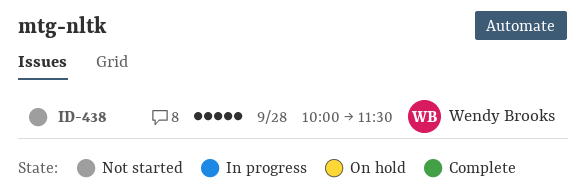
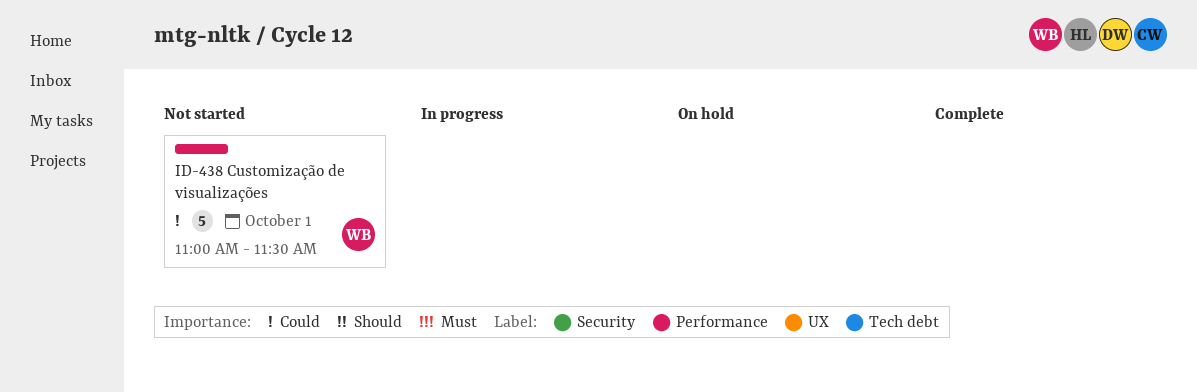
ID-438, day: Sep 28 -> Oct 1
ID-438, begins: 10:00 -> 11:00

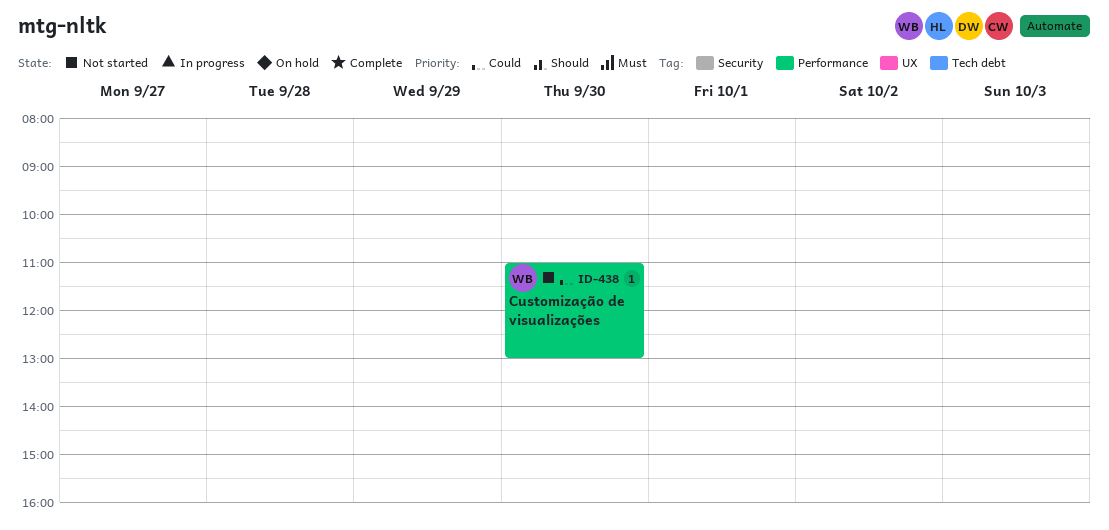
ID-438, estimate: 5 -> 1
ID-438, day: Oct 1 -> Sep 30
ID-438, ends: 11:30 -> 13:00

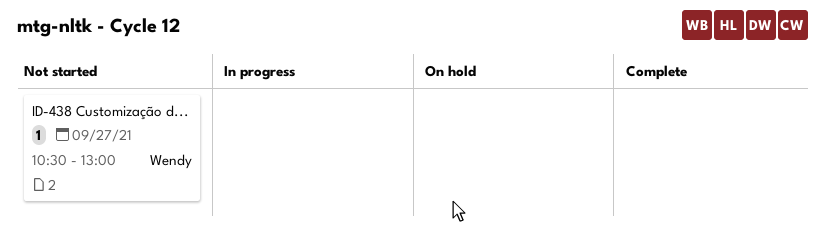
ID-438, day: Sep 30 -> Sep 27
ID-438, begins: 11:00 -> 10:30

